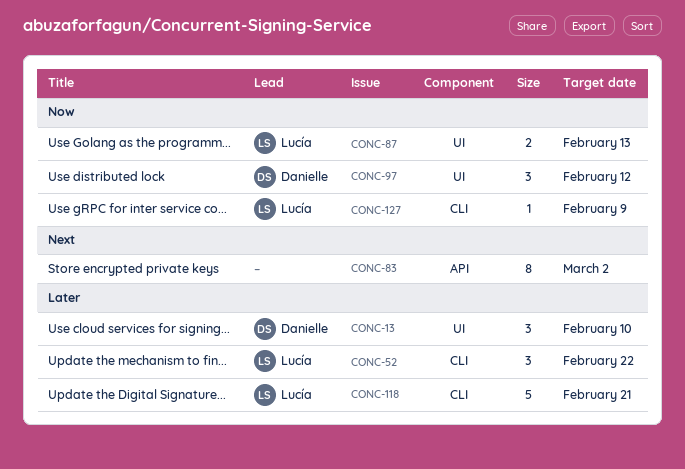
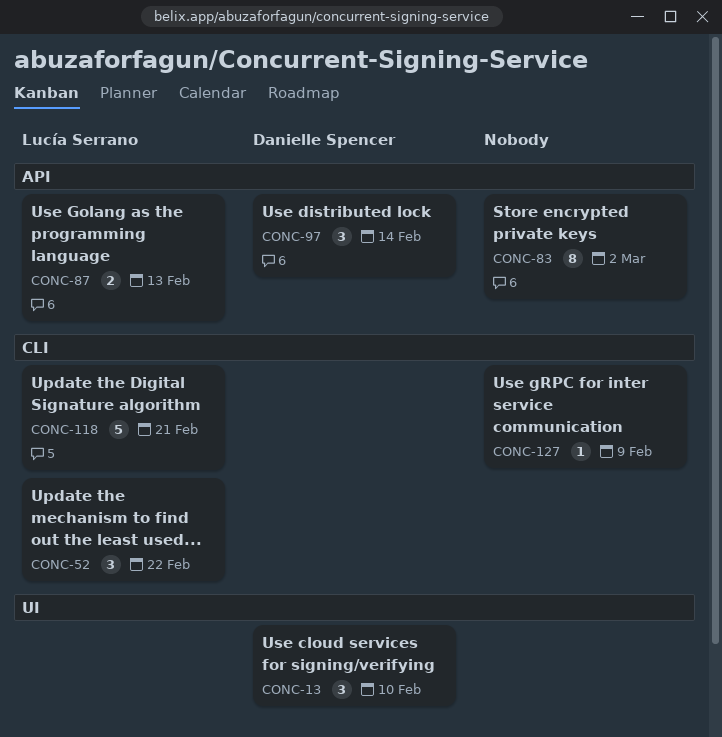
CONC-87, label: UI -> API
CONC-97, label: UI -> API
CONC-97, due: Feb 12 -> Feb 14
CONC-127, owner: Lucía Serrano -> none

